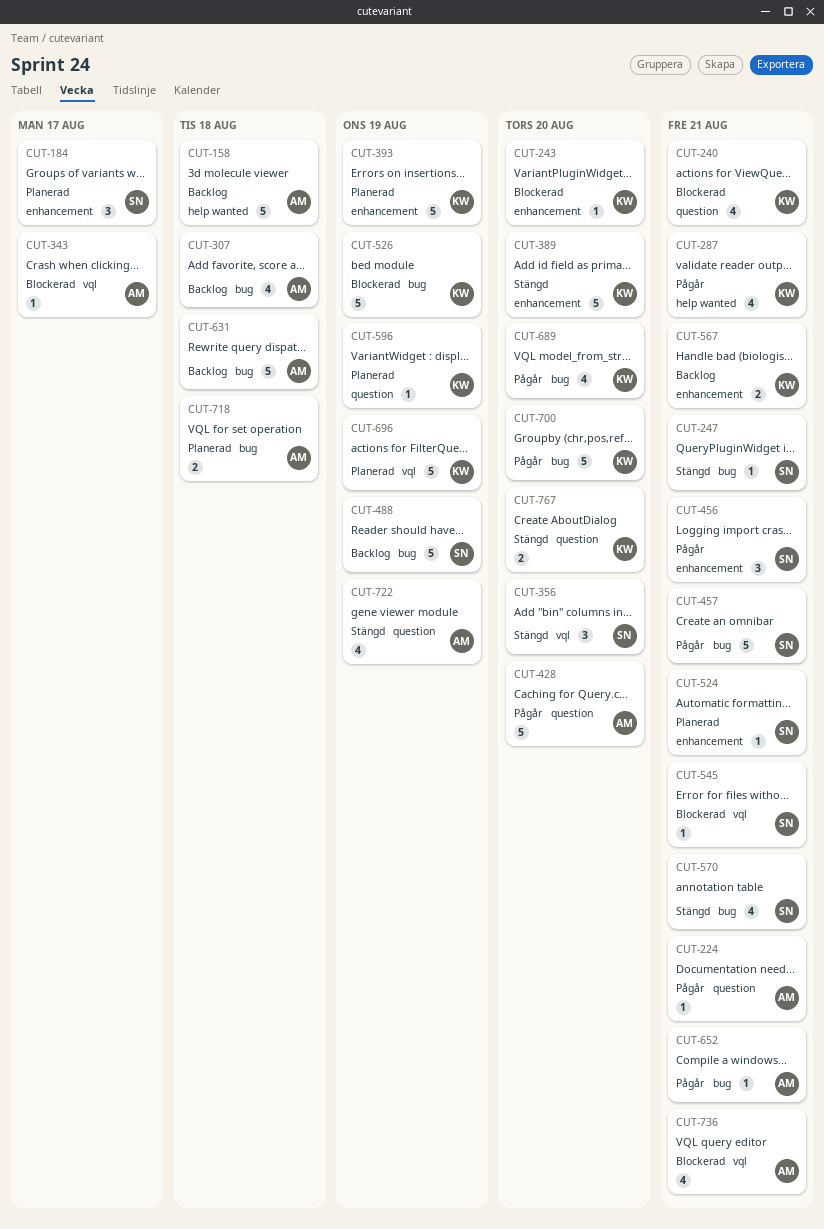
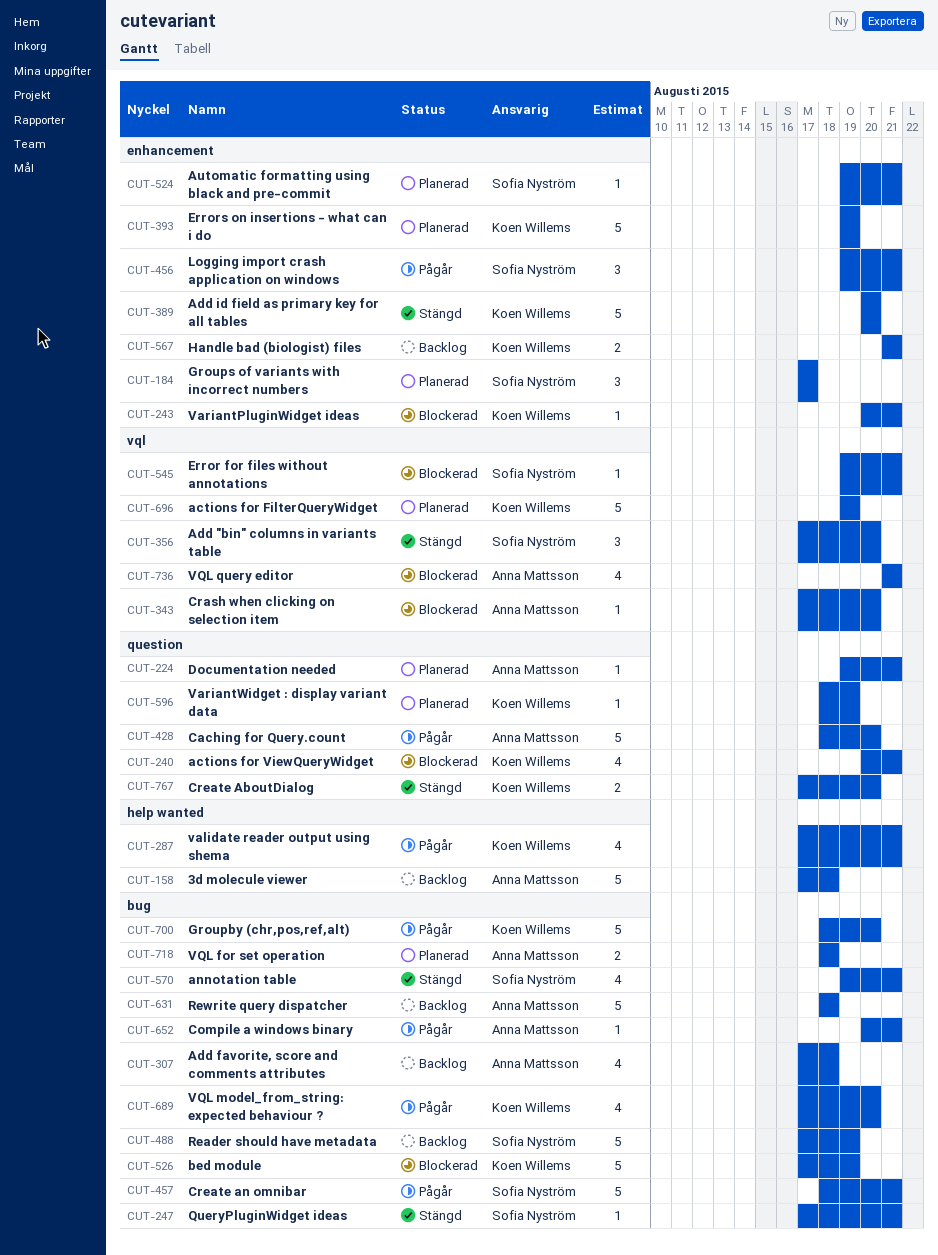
CUT-224, status: Pågår -> Planerad
CUT-243, due: Aug 20 -> Aug 21
CUT-343, due: Aug 17 -> Aug 20
CUT-722: present -> none

